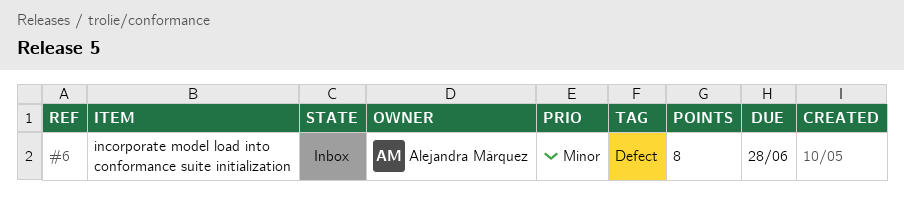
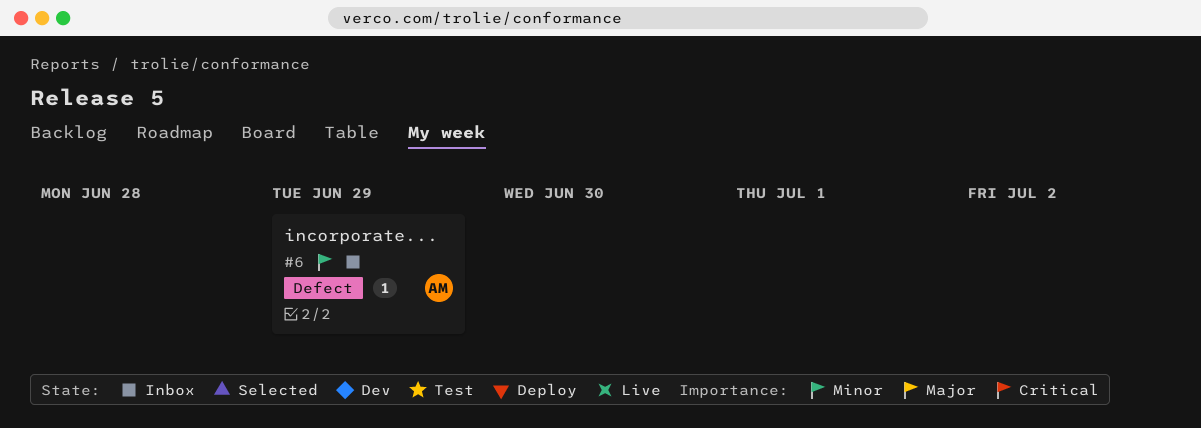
#6, estimate: 8 -> 1
#6, due: Jun 28 -> Jun 29

